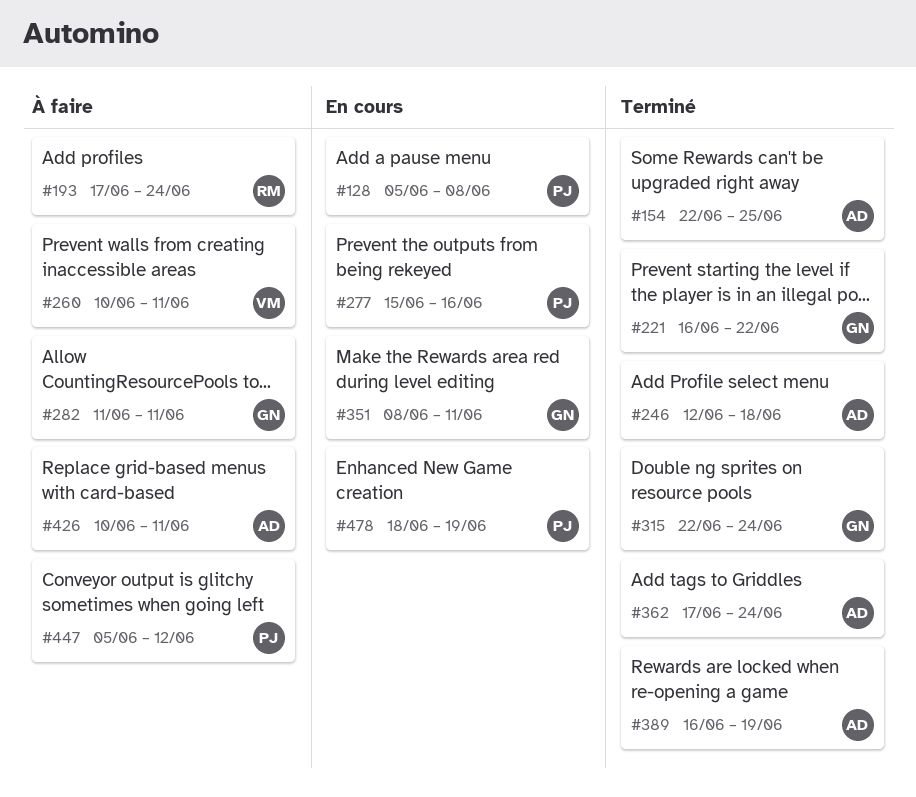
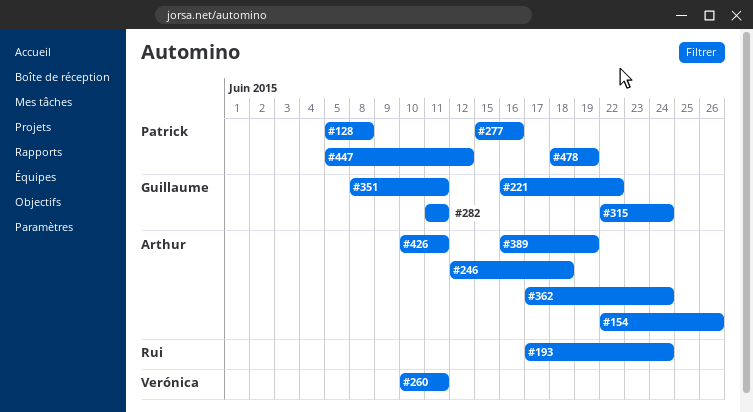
#154, due: Jun 25 -> Jun 26

